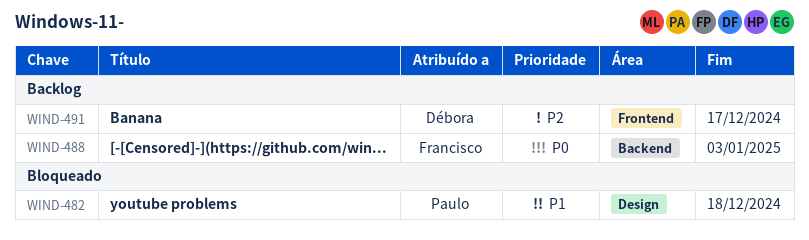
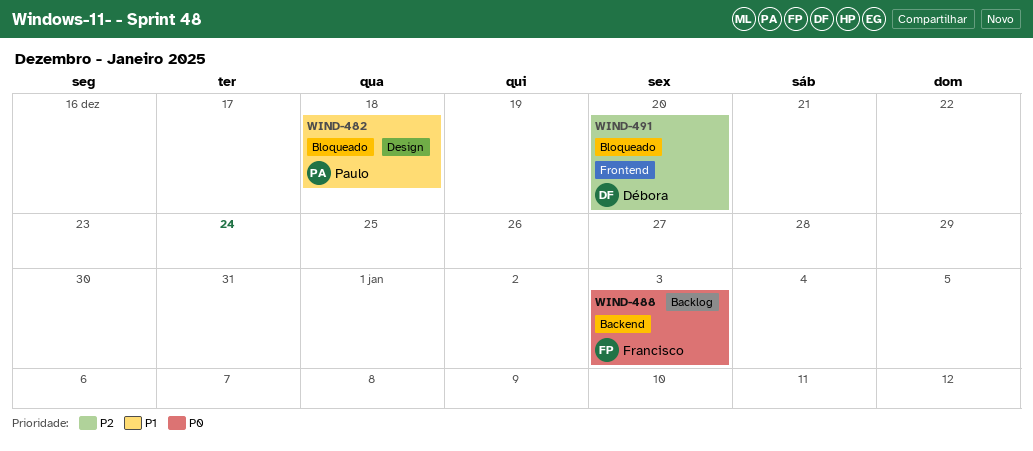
WIND-491, status: Backlog -> Bloqueado
WIND-491, due: Dec 17 -> Dec 20

